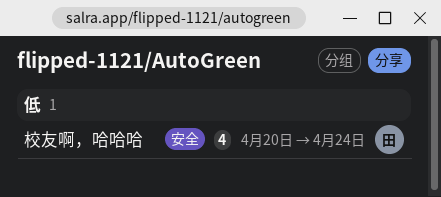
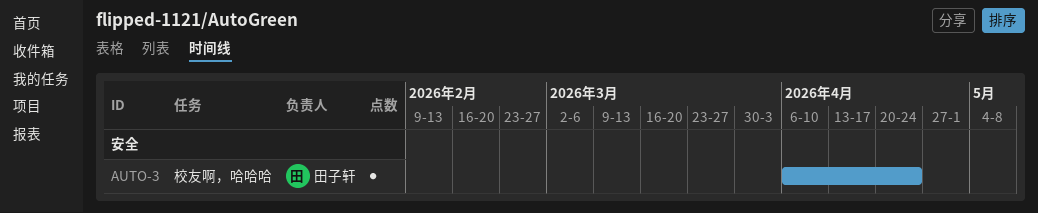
校友啊，哈哈哈, estimate: 4 -> 1
校友啊，哈哈哈, start: Apr 20 -> Apr 6

